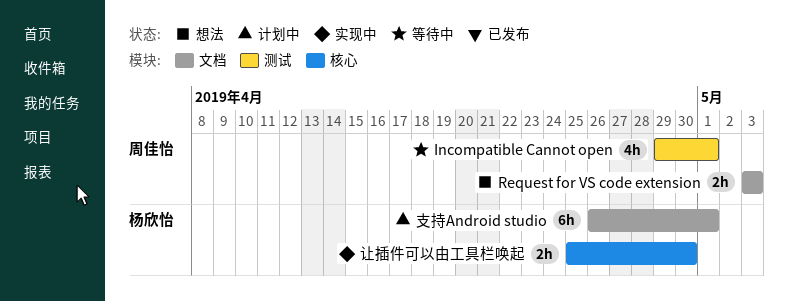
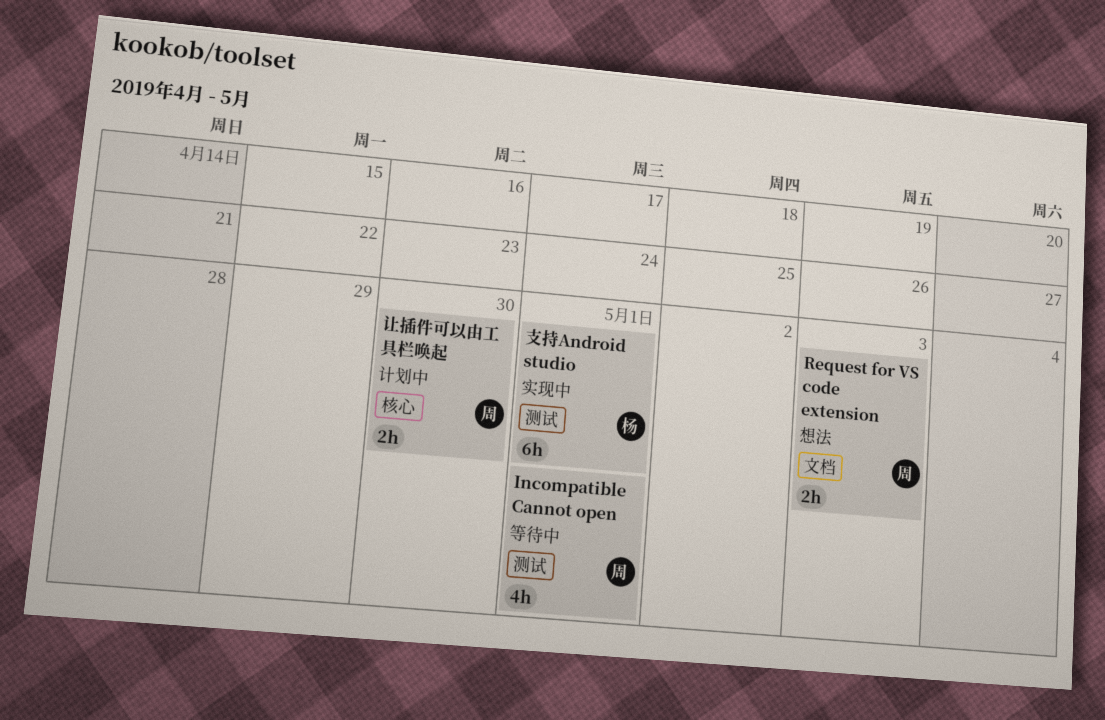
支持Android studio, status: 计划中 -> 实现中
支持Android studio, label: 文档 -> 测试
让插件可以由工具栏唤起, status: 实现中 -> 计划中
让插件可以由工具栏唤起, owner: 杨欣怡 -> 周佳怡

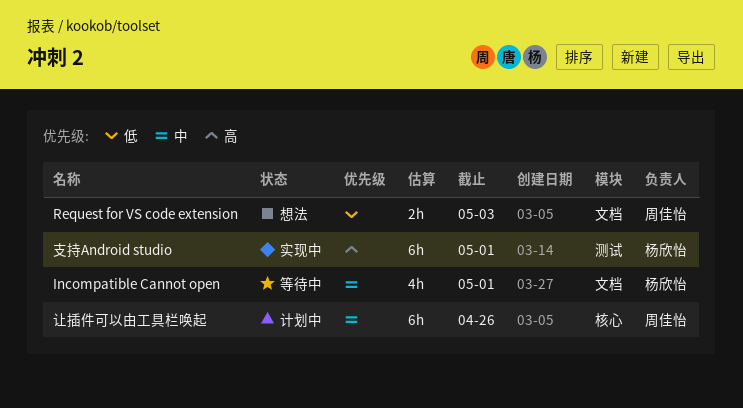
Incompatible Cannot open, owner: 周佳怡 -> 杨欣怡
Incompatible Cannot open, label: 测试 -> 文档
让插件可以由工具栏唤起, estimate: 2h -> 6h
让插件可以由工具栏唤起, due: Apr 30 -> Apr 26

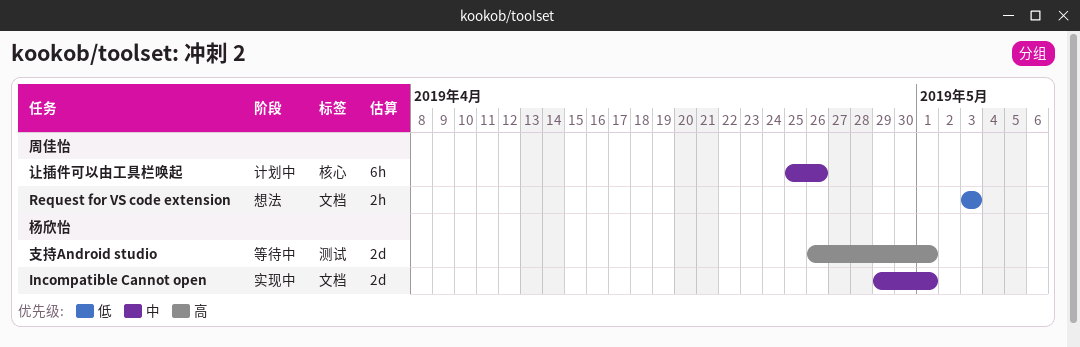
Incompatible Cannot open, status: 等待中 -> 实现中
Incompatible Cannot open, estimate: 4h -> 2d
支持Android studio, status: 实现中 -> 等待中
支持Android studio, estimate: 6h -> 2d

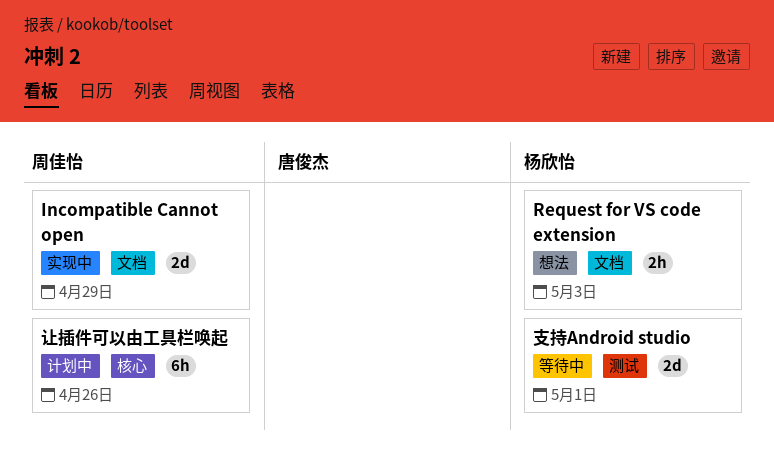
Incompatible Cannot open, owner: 杨欣怡 -> 周佳怡
Incompatible Cannot open, due: May 1 -> Apr 29
Request for VS code extension, owner: 周佳怡 -> 杨欣怡

